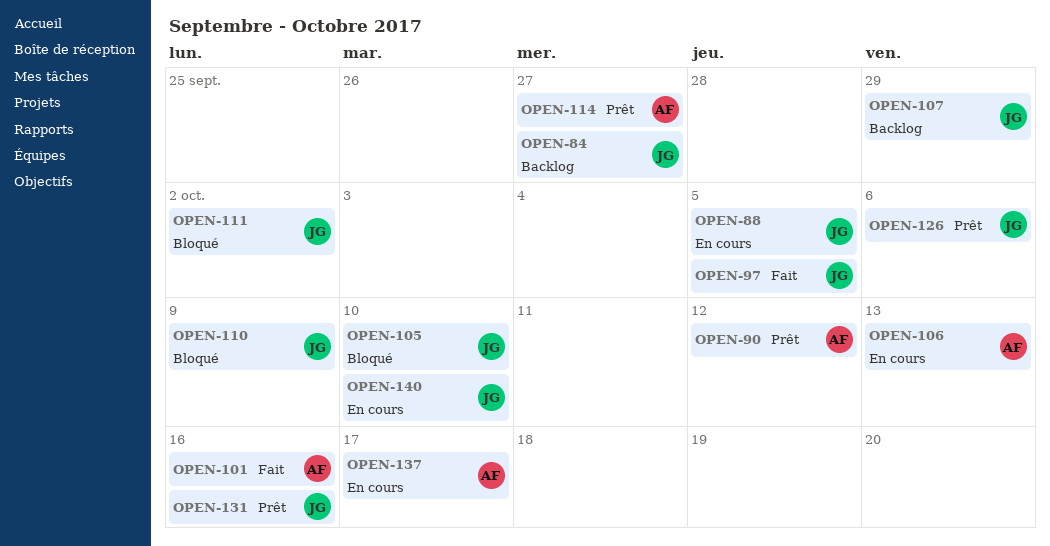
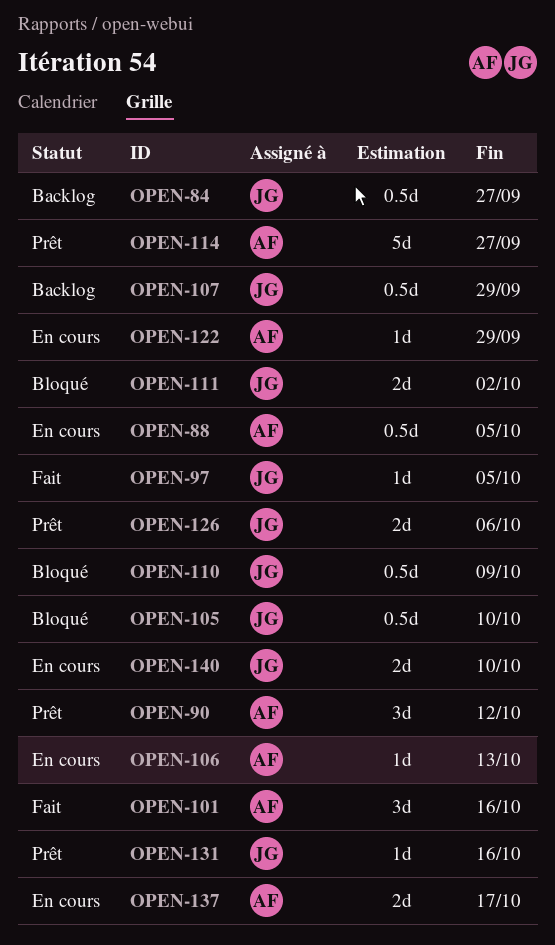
OPEN-88, owner: JG -> AF
OPEN-122: none -> present

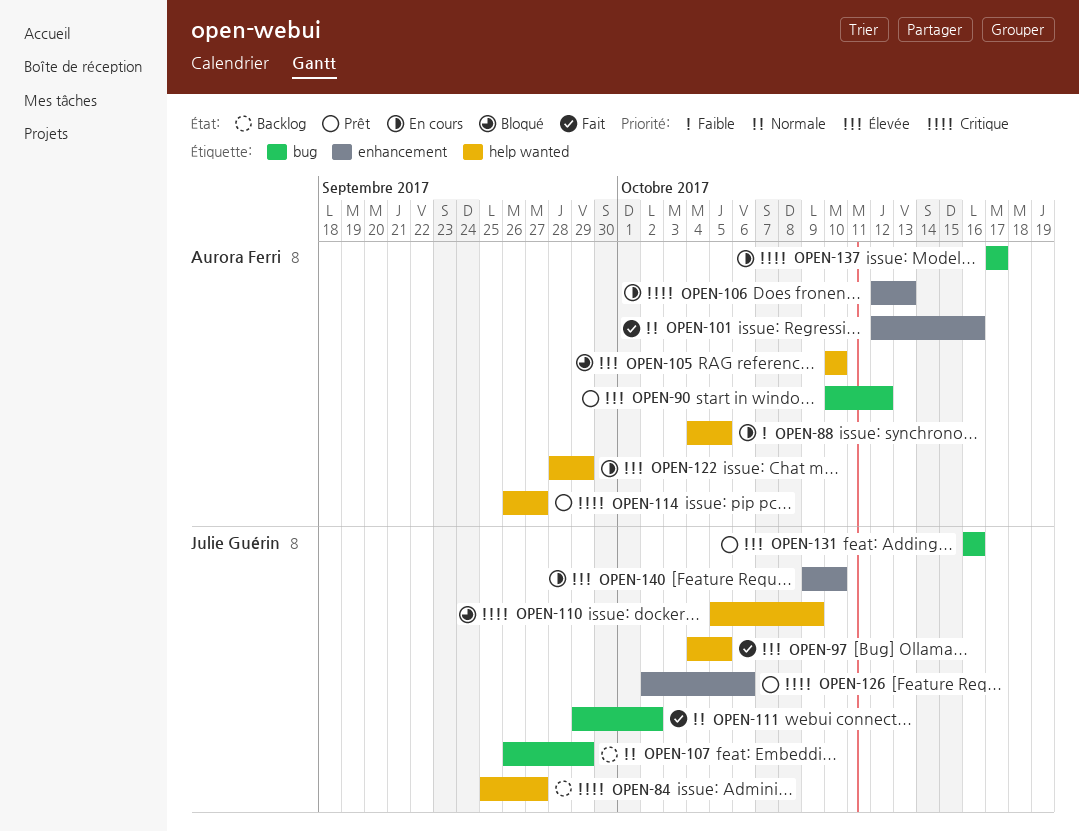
OPEN-105, owner: Julie Guérin -> Aurora Ferri
OPEN-111, status: Bloqué -> Fait

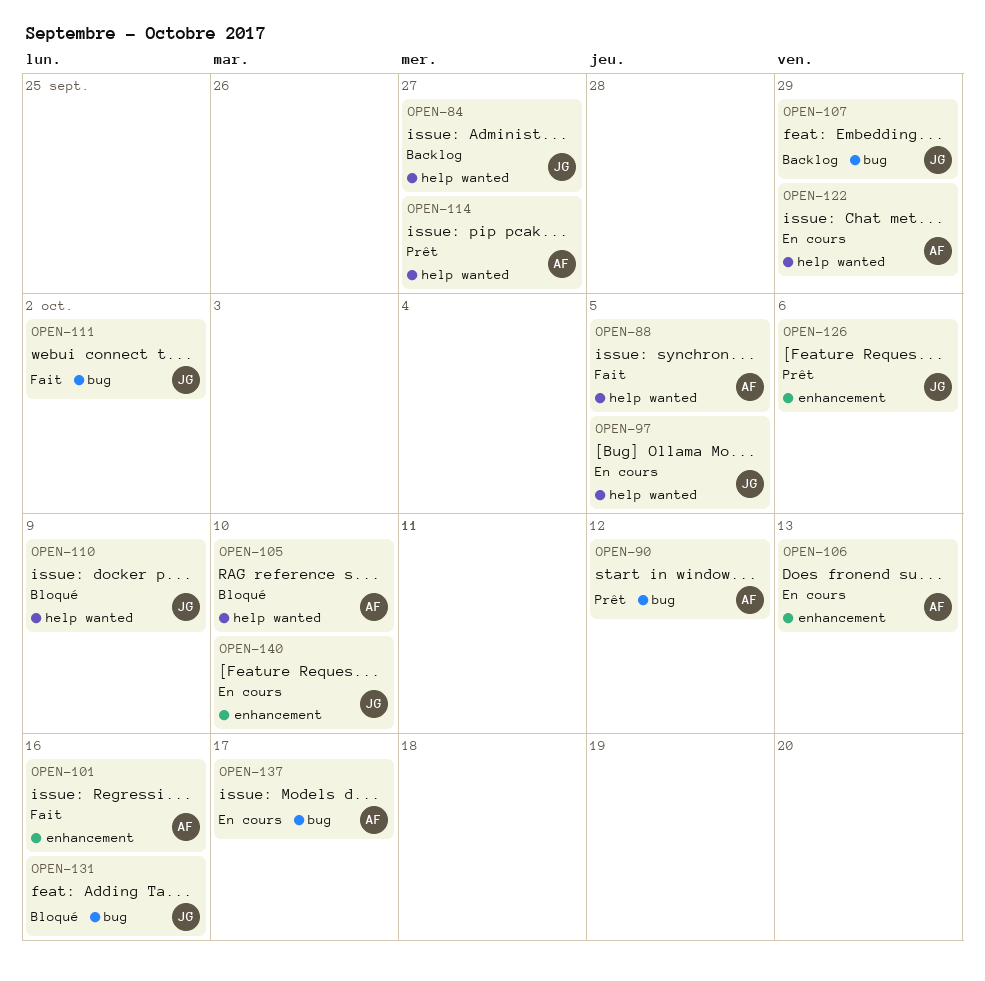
OPEN-88, status: En cours -> Fait
OPEN-97, status: Fait -> En cours
OPEN-131, status: Prêt -> Bloqué

